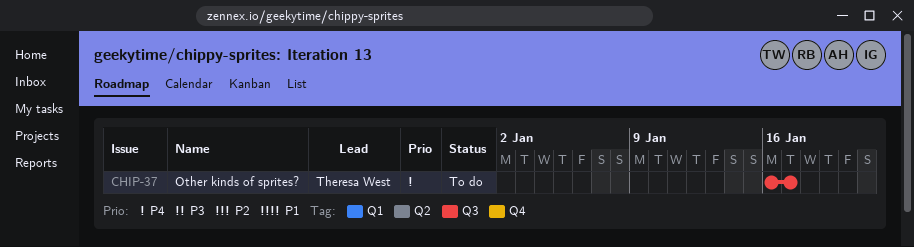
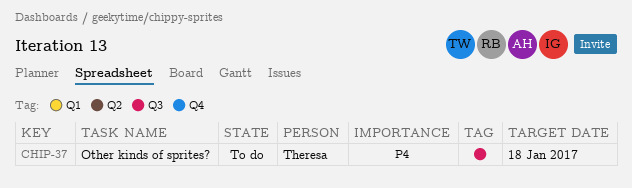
CHIP-37, due: Jan 17 -> Jan 18

